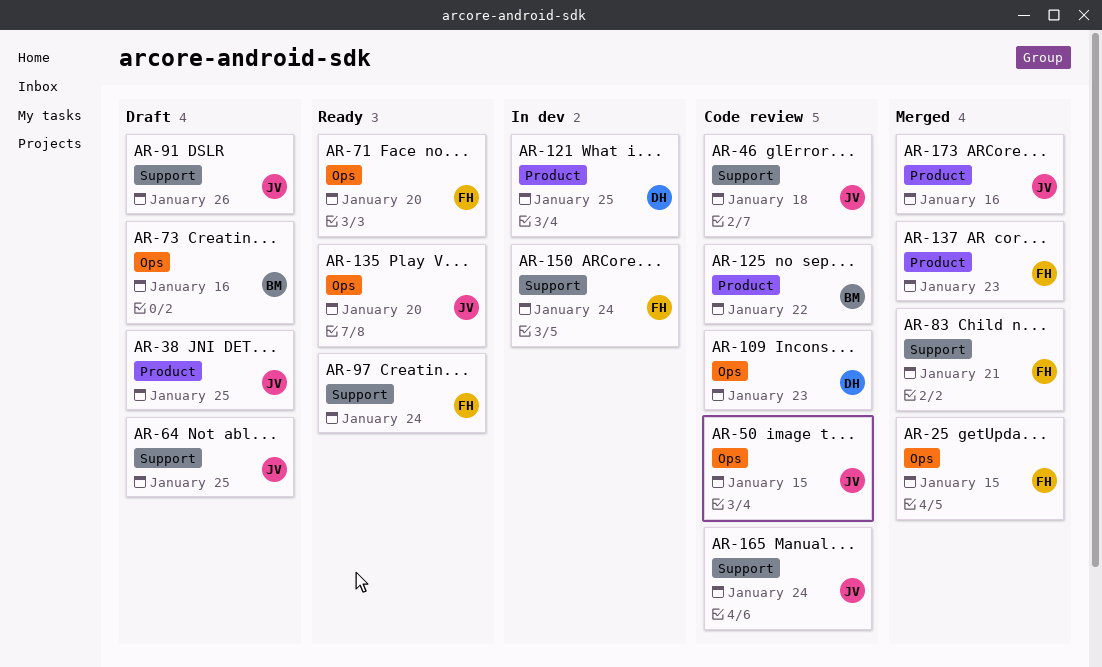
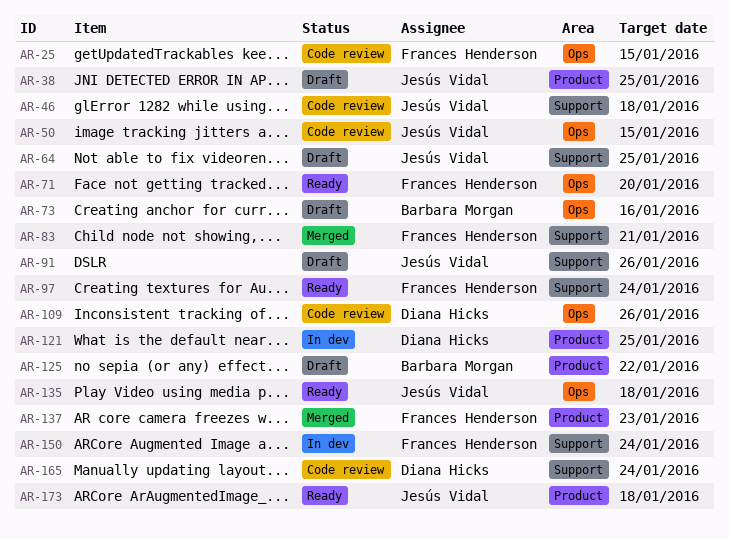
AR-25, status: Merged -> Code review
AR-109, due: Jan 23 -> Jan 26
AR-125, status: Code review -> Draft
AR-135, due: Jan 20 -> Jan 18
AR-165, owner: Jesús Vidal -> Diana Hicks
AR-173, status: Merged -> Ready
AR-173, due: Jan 16 -> Jan 18

